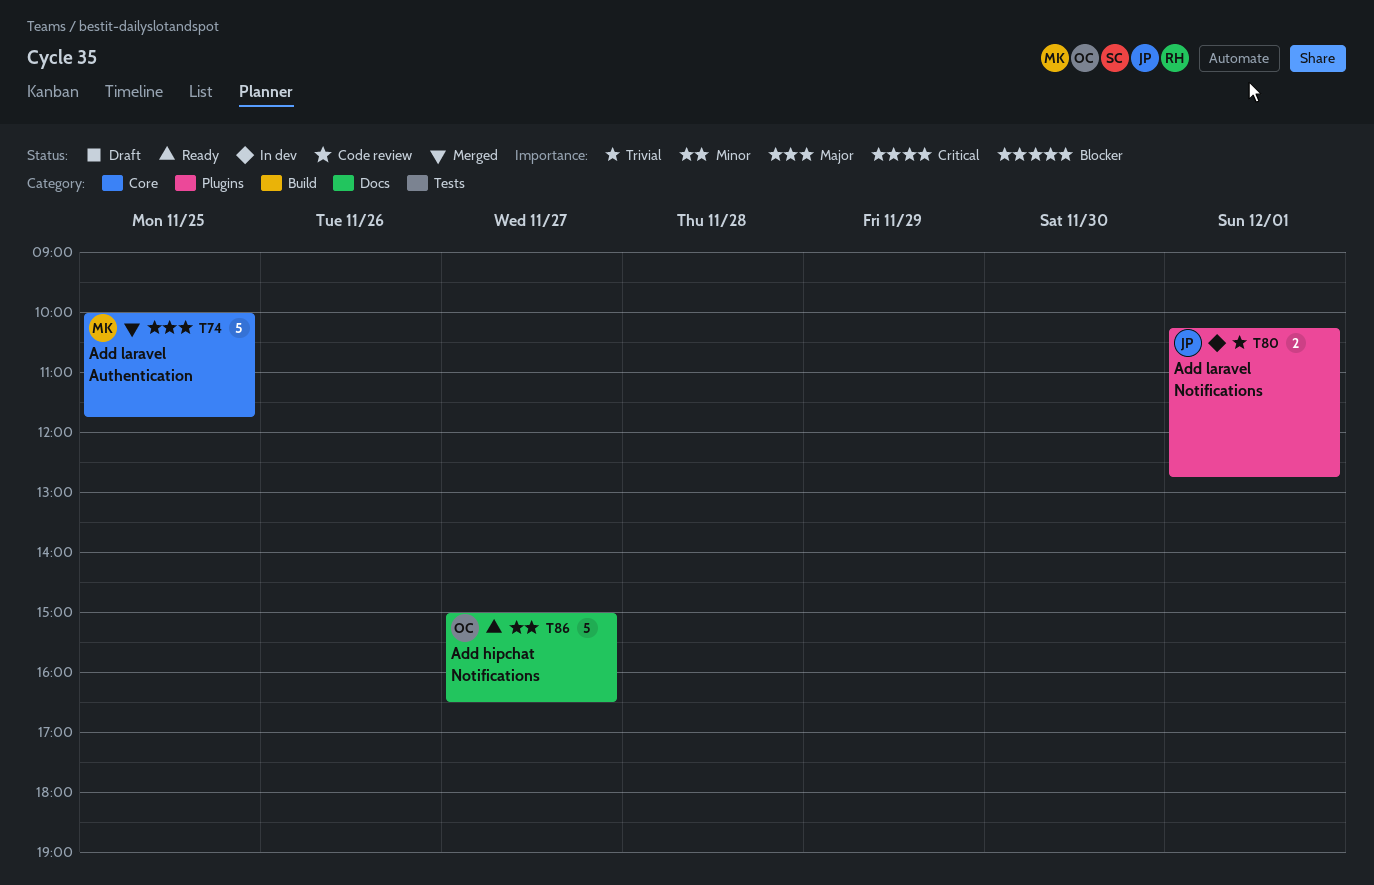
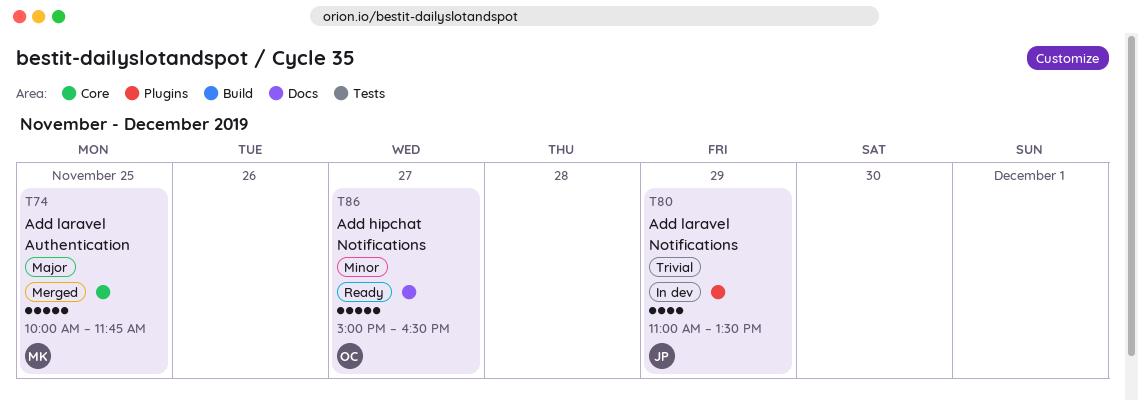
T80, estimate: 2 -> 4
T80, day: Dec 1 -> Nov 29
T80, begins: 10:15 -> 11:00
T80, ends: 12:45 -> 13:30

